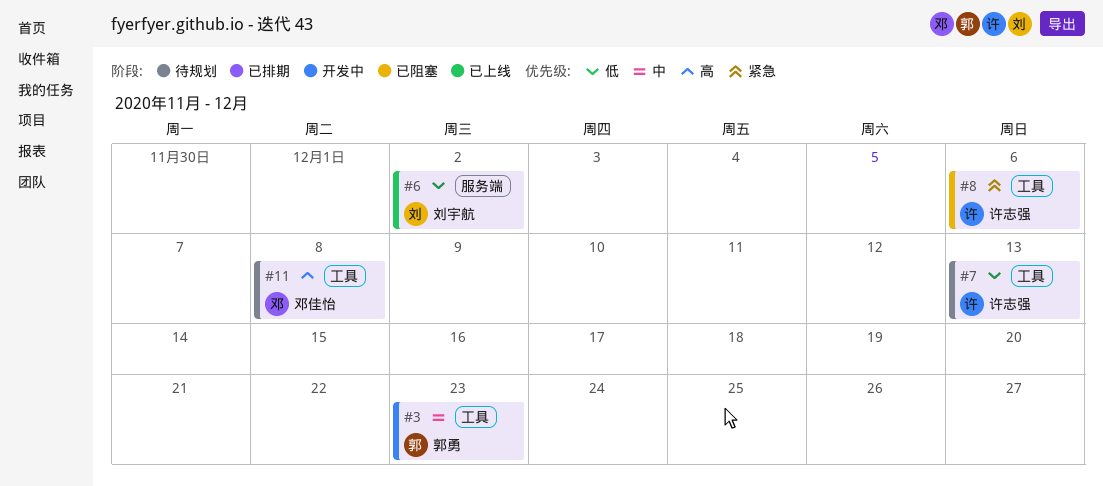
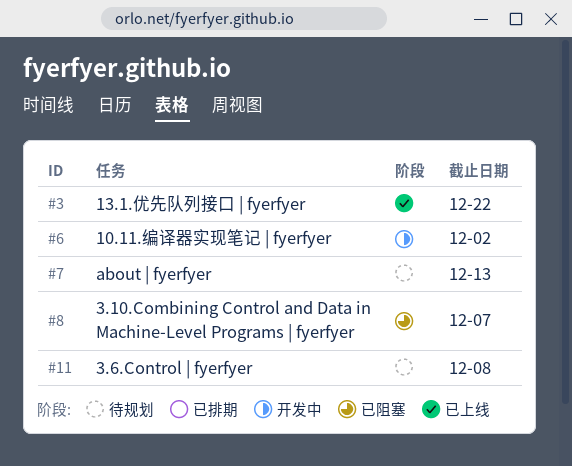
#3, status: 开发中 -> 已上线
#3, due: Dec 23 -> Dec 22
#6, status: 已上线 -> 开发中
#8, due: Dec 6 -> Dec 7

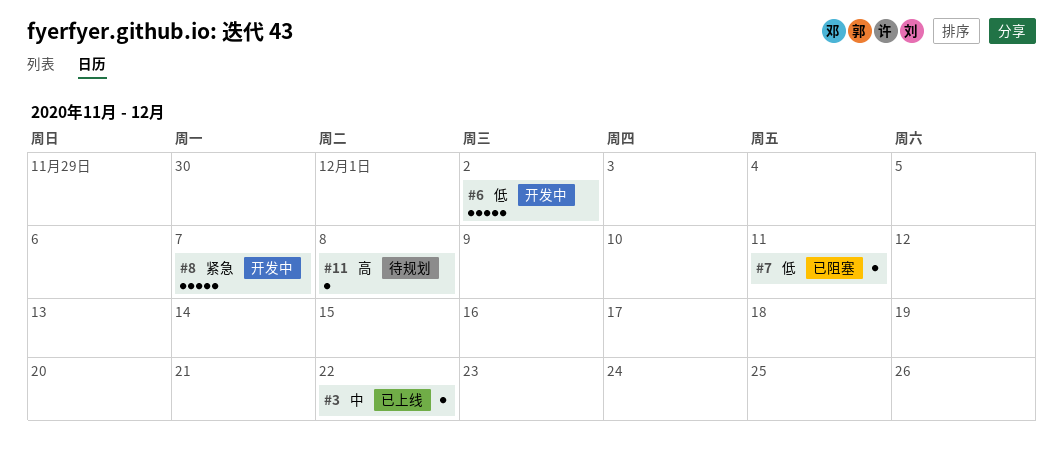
#7, status: 待规划 -> 已阻塞
#7, due: Dec 13 -> Dec 11
#8, status: 已阻塞 -> 开发中

